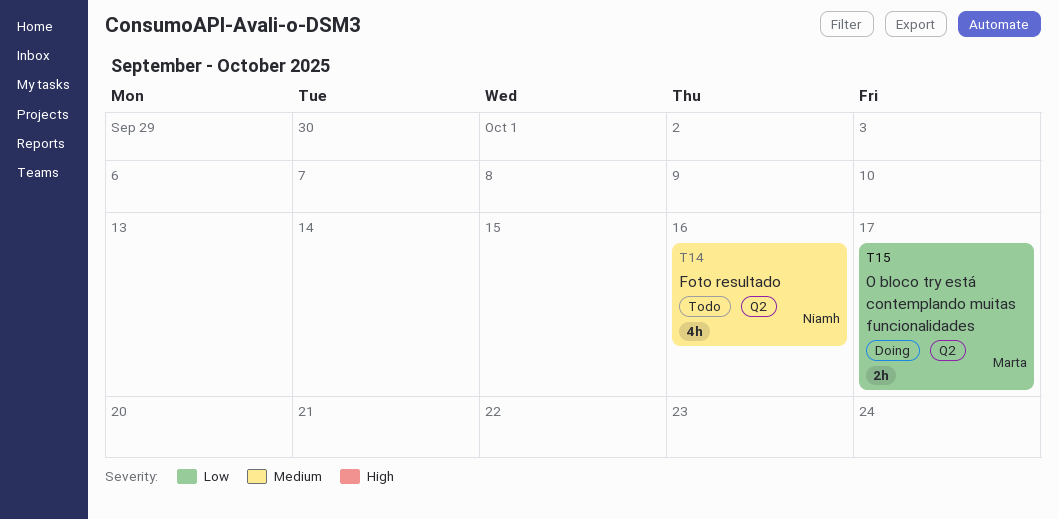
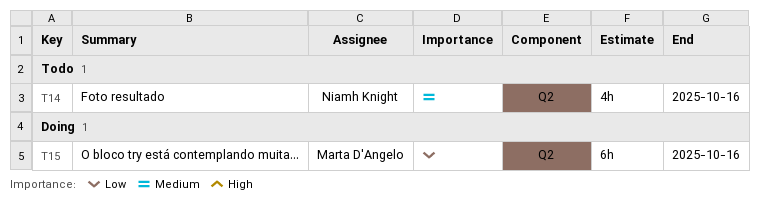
T15, estimate: 2h -> 6h
T15, due: Oct 17 -> Oct 16

